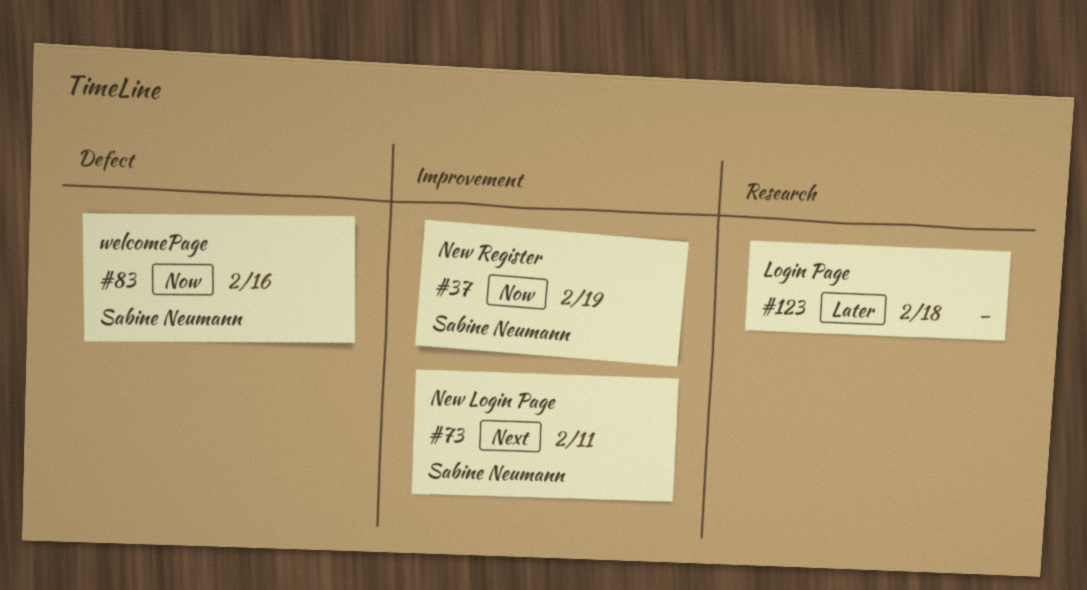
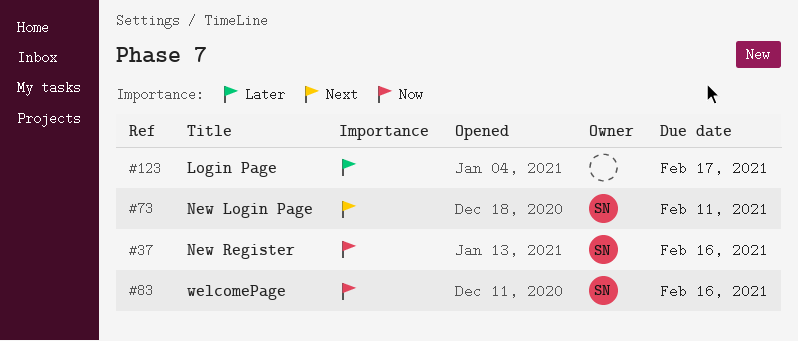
#37, due: Feb 19 -> Feb 16
#123, due: Feb 18 -> Feb 17

